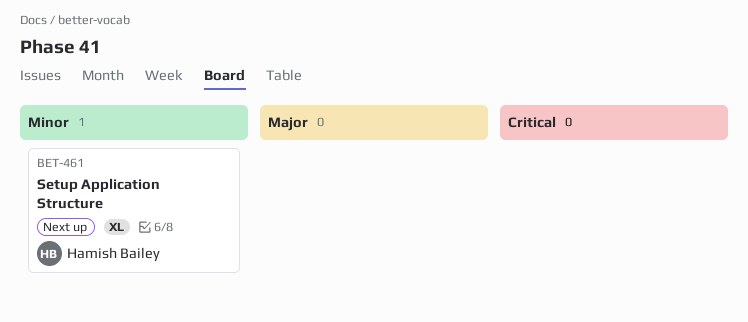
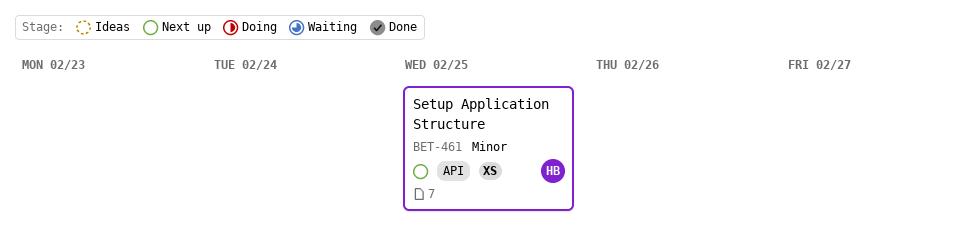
BET-461, estimate: XL -> XS

